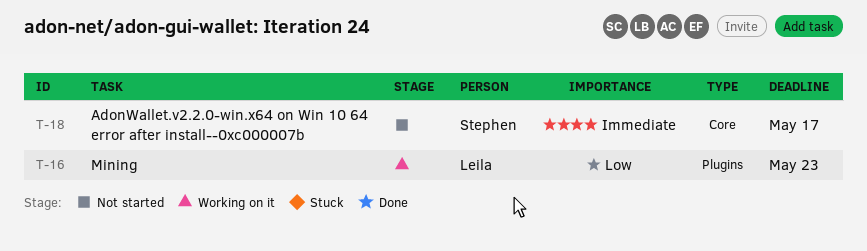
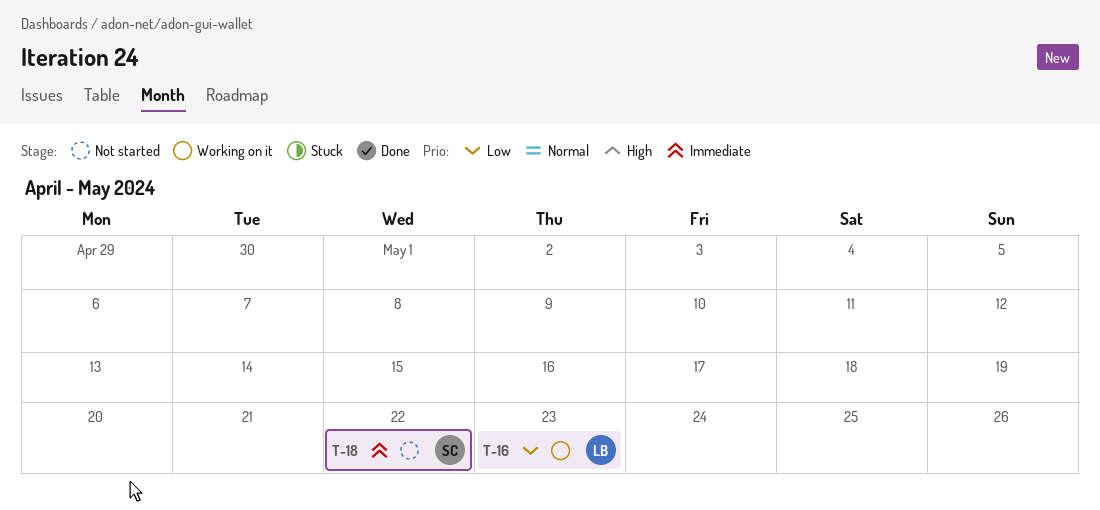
T-18, due: May 17 -> May 22

